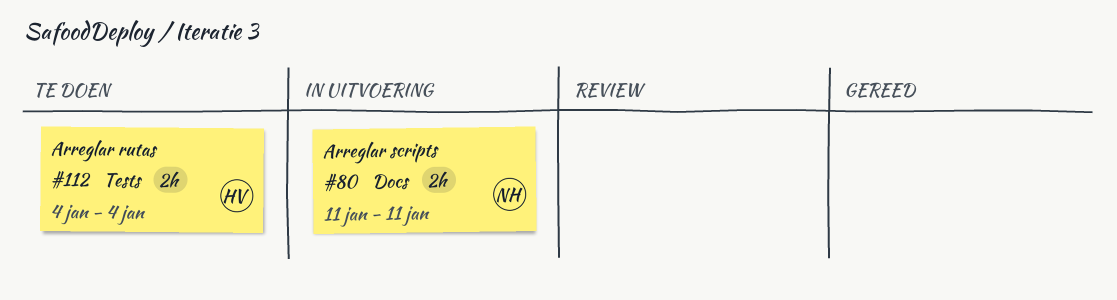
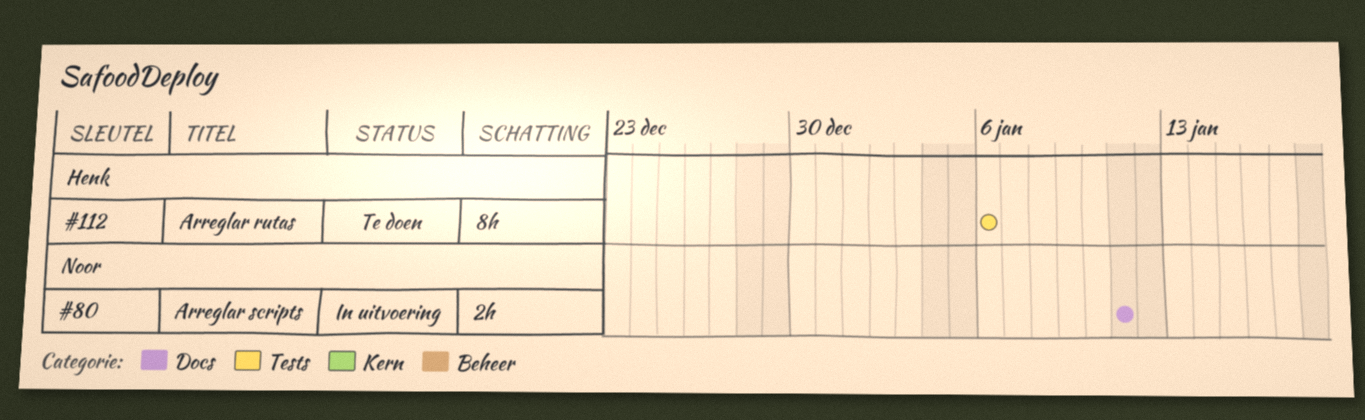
#112, estimate: 2h -> 8h
#112, start: Jan 4 -> Jan 6
#112, due: Jan 4 -> Jan 6

